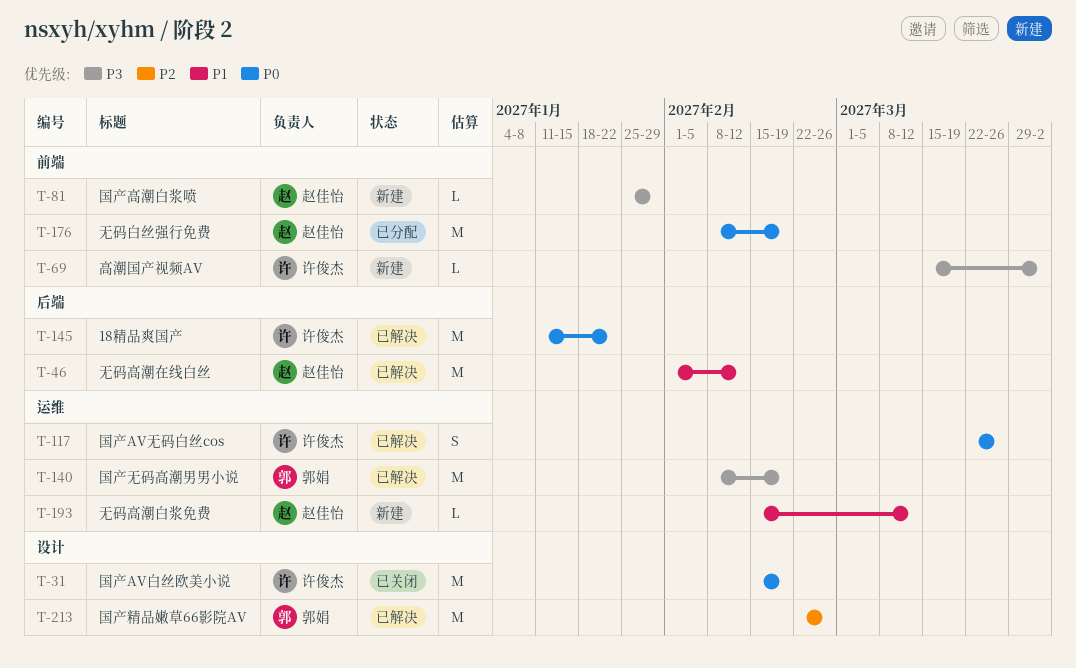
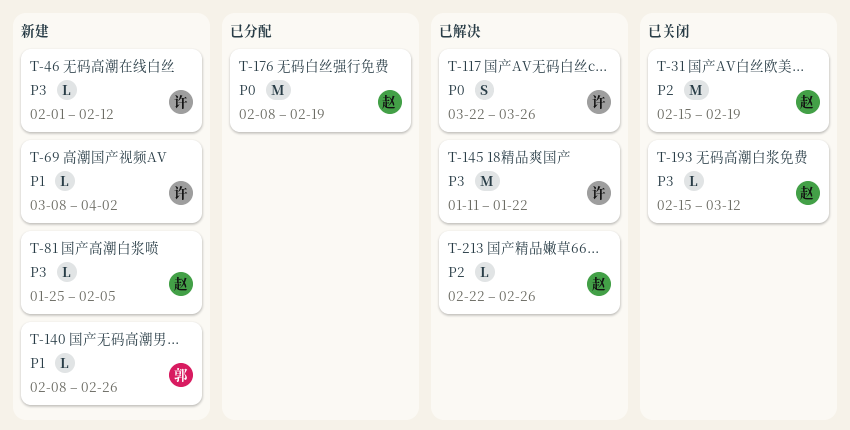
T-31, owner: 许俊杰 -> 赵佳怡
T-31, priority: P0 -> P2
T-46, status: 已解决 -> 新建
T-46, owner: 赵佳怡 -> 许俊杰
T-46, priority: P1 -> P3
T-46, estimate: M -> L
T-69, priority: P3 -> P1
T-69, start: Mar 15 -> Mar 8
T-81, due: Jan 29 -> Feb 5
T-140, status: 已解决 -> 新建
T-140, priority: P3 -> P1
T-140, estimate: M -> L
T-140, due: Feb 19 -> Feb 26
T-145, priority: P0 -> P3
T-193, status: 新建 -> 已关闭
T-193, priority: P1 -> P3
T-213, owner: 郭娟 -> 赵佳怡
T-213, estimate: M -> L

